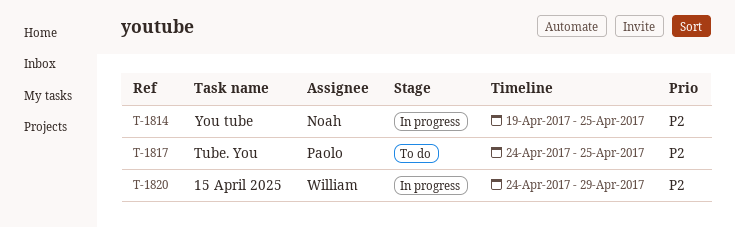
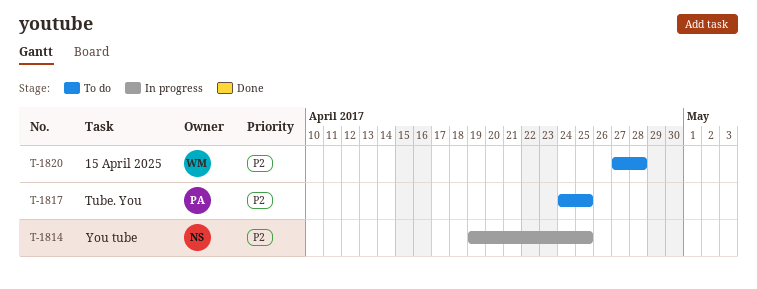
T-1820, status: In progress -> To do
T-1820, start: Apr 24 -> Apr 27
T-1820, due: Apr 29 -> Apr 28

